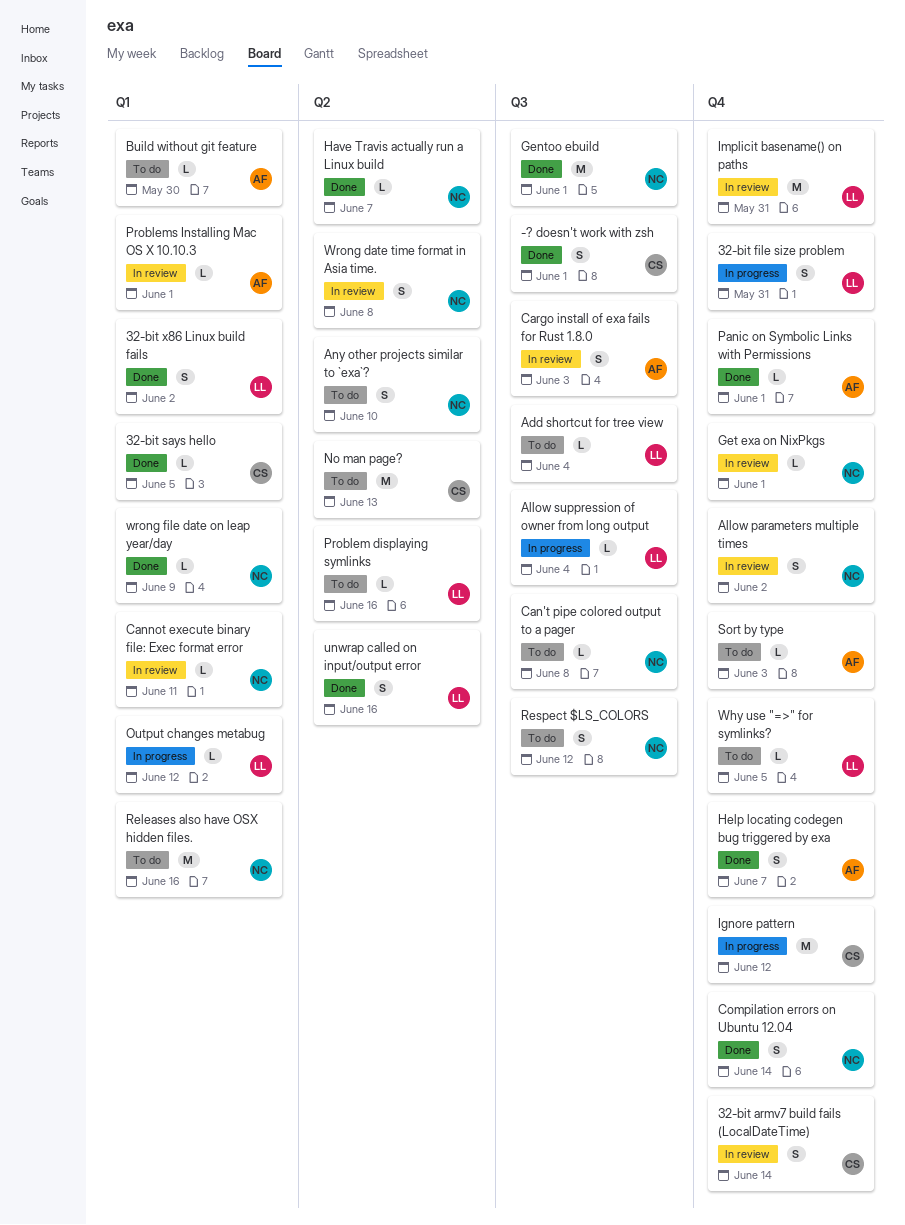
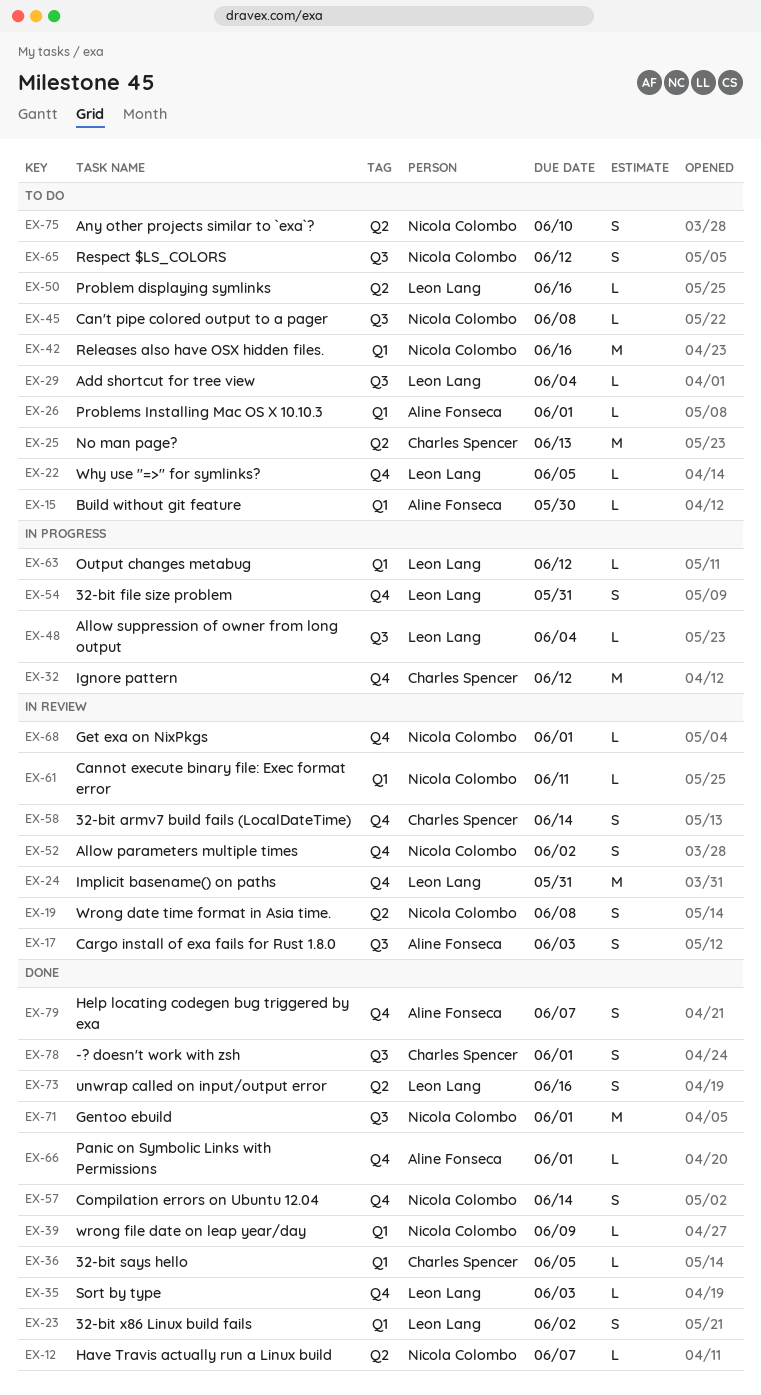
Problems Installing Mac OS X 10.10.3, status: In review -> To do
Sort by type, status: To do -> Done
Sort by type, owner: Aline Fonseca -> Leon Lang

